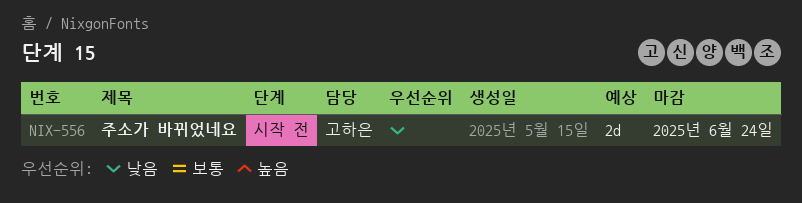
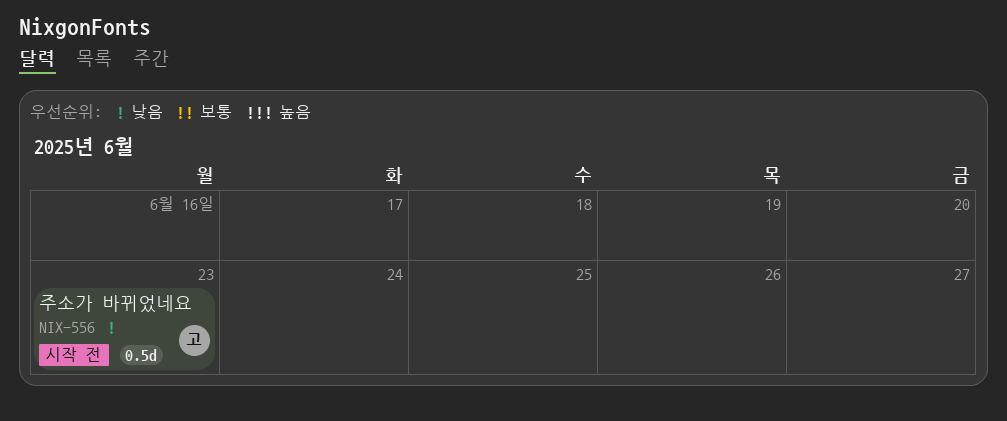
NIX-556, estimate: 2d -> 0.5d
NIX-556, due: Jun 24 -> Jun 23

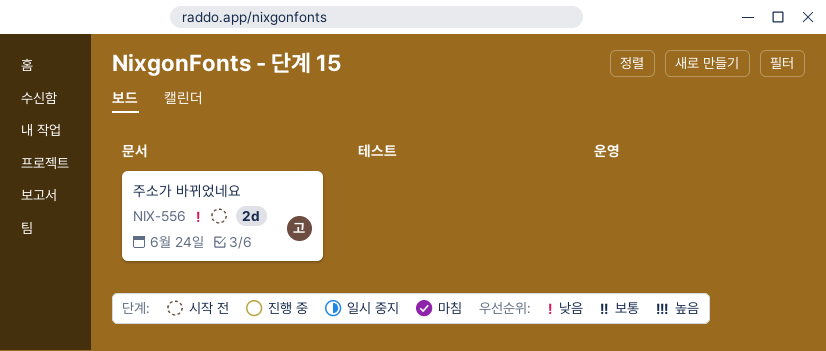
NIX-556, estimate: 0.5d -> 2d
NIX-556, due: Jun 23 -> Jun 24

